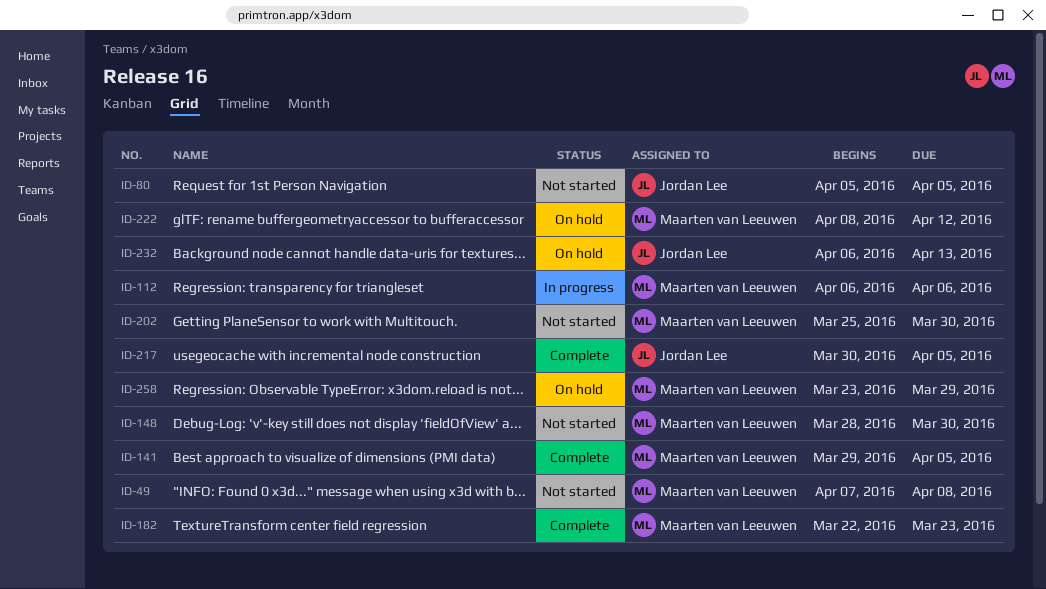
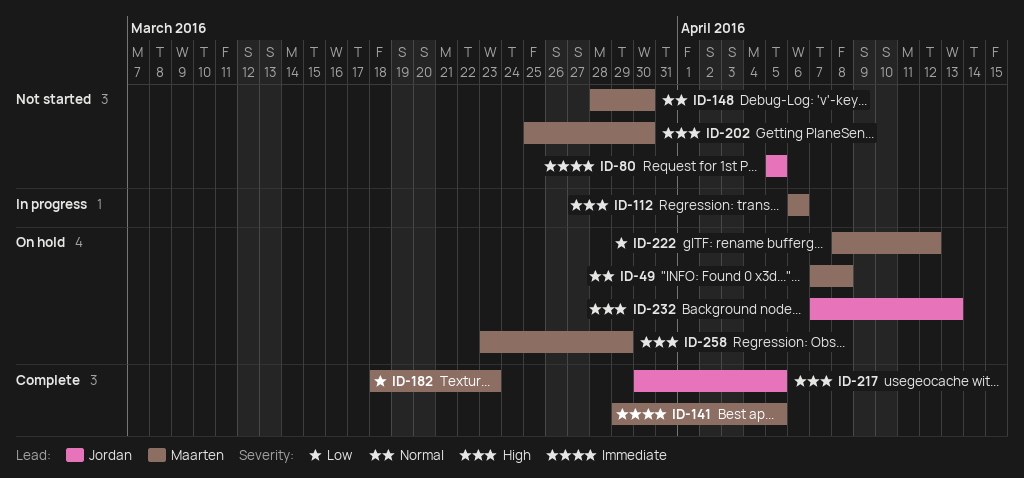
ID-49, status: Not started -> On hold
ID-182, start: Mar 22 -> Mar 18
ID-232, start: Apr 6 -> Apr 7

